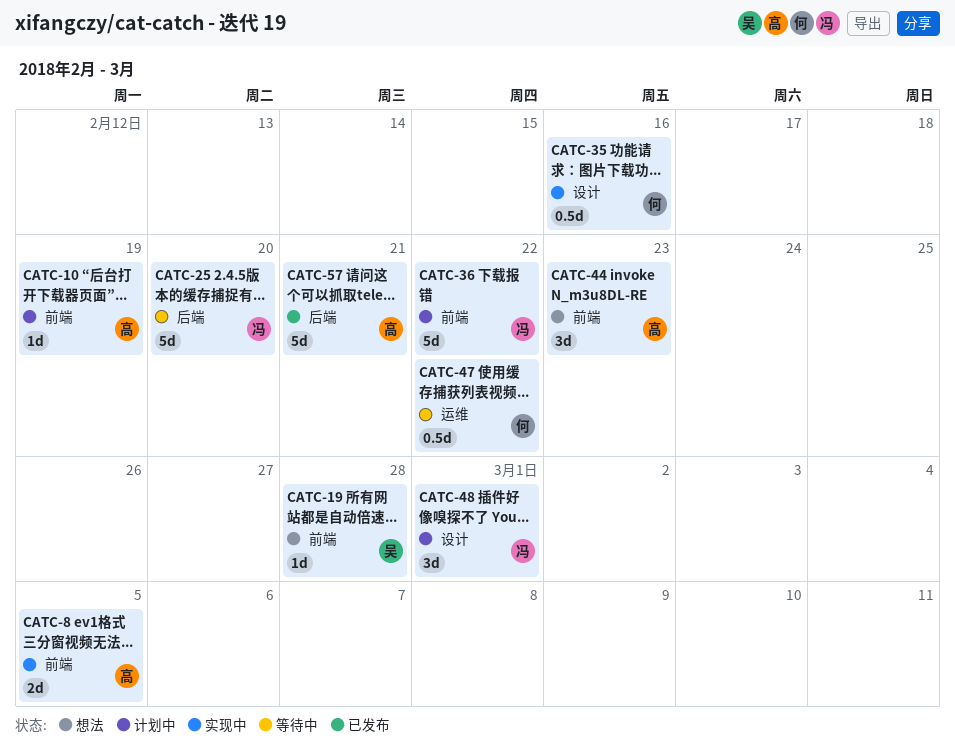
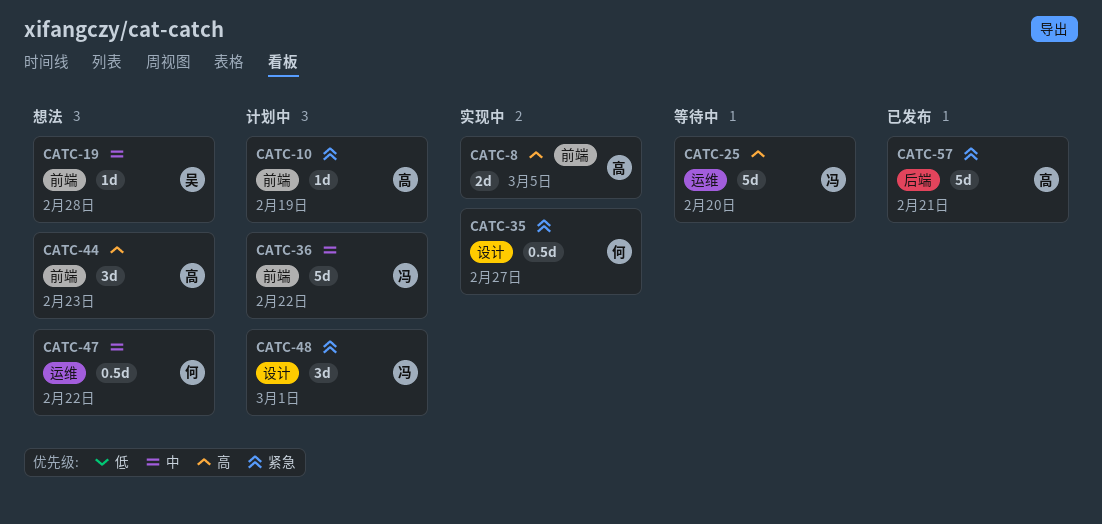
CATC-25, label: 后端 -> 运维
CATC-35, due: Feb 16 -> Feb 27
CATC-47, status: 等待中 -> 想法

